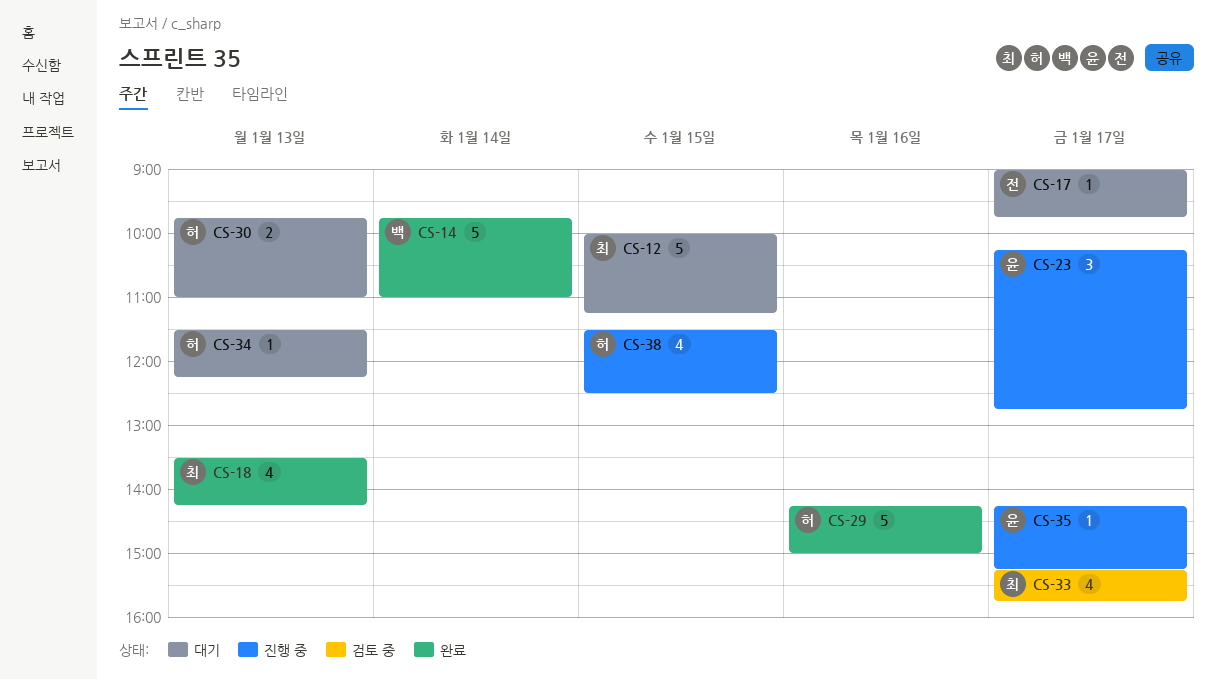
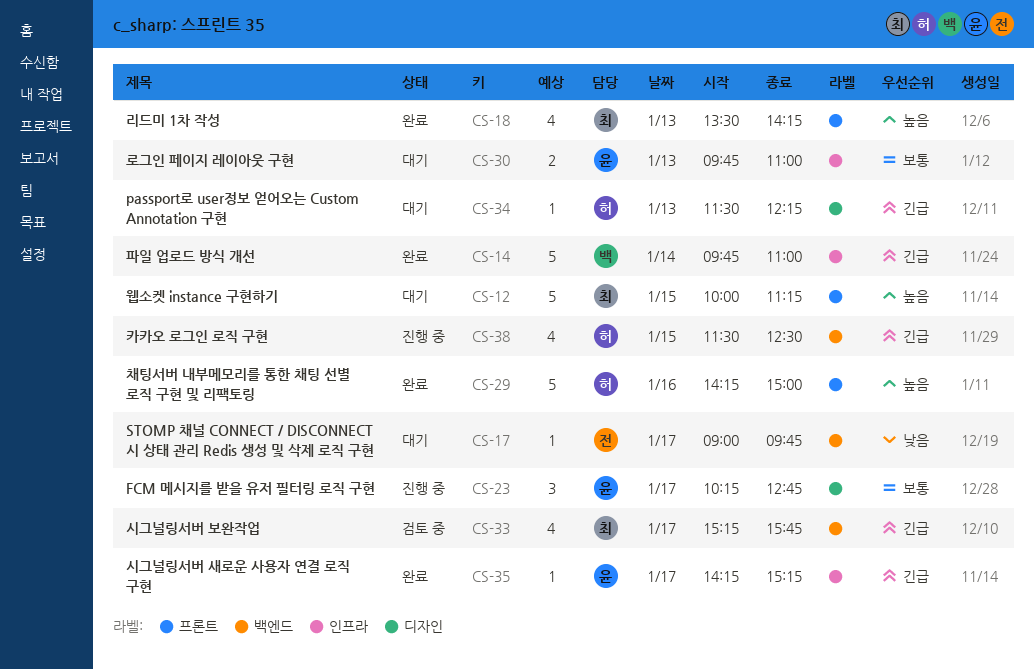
CS-30, owner: 허 -> 윤
CS-35, status: 진행 중 -> 완료

